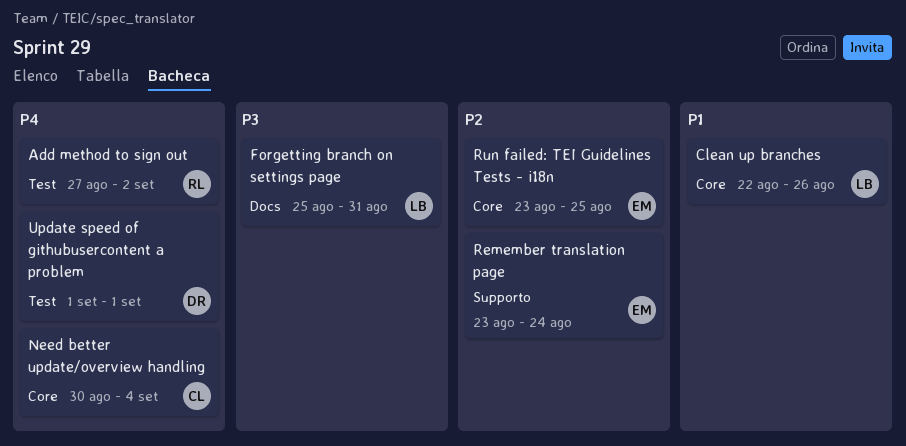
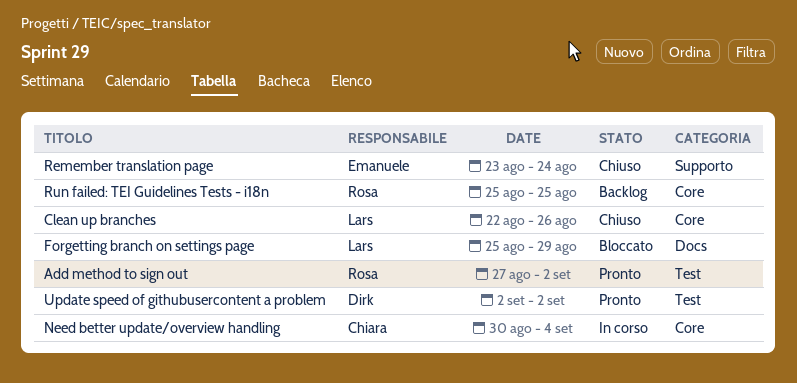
Forgetting branch on settings page, due: Aug 31 -> Aug 29
Run failed: TEI Guidelines Tests - i18n, owner: Emanuele -> Rosa
Run failed: TEI Guidelines Tests - i18n, start: Aug 23 -> Aug 25
Update speed of githubusercontent a problem, start: Sep 1 -> Sep 2
Update speed of githubusercontent a problem, due: Sep 1 -> Sep 2

